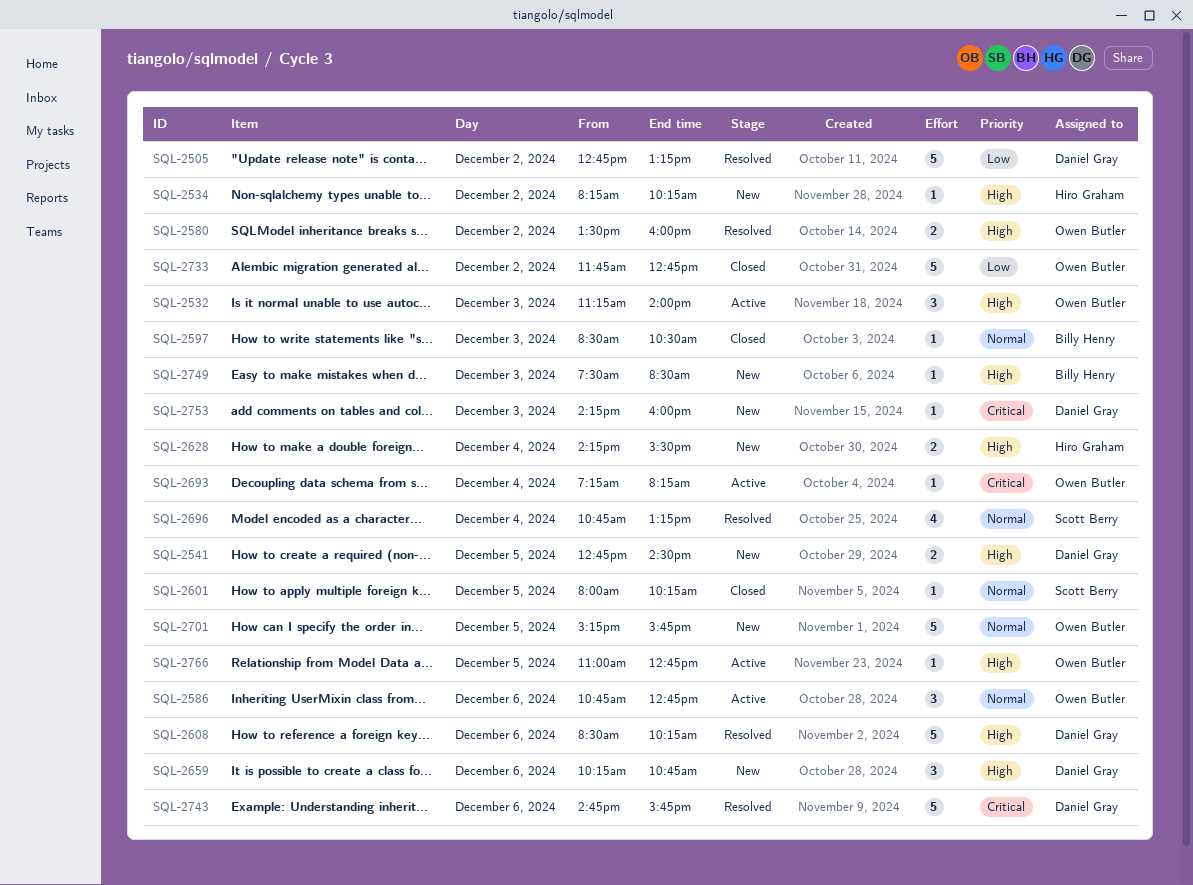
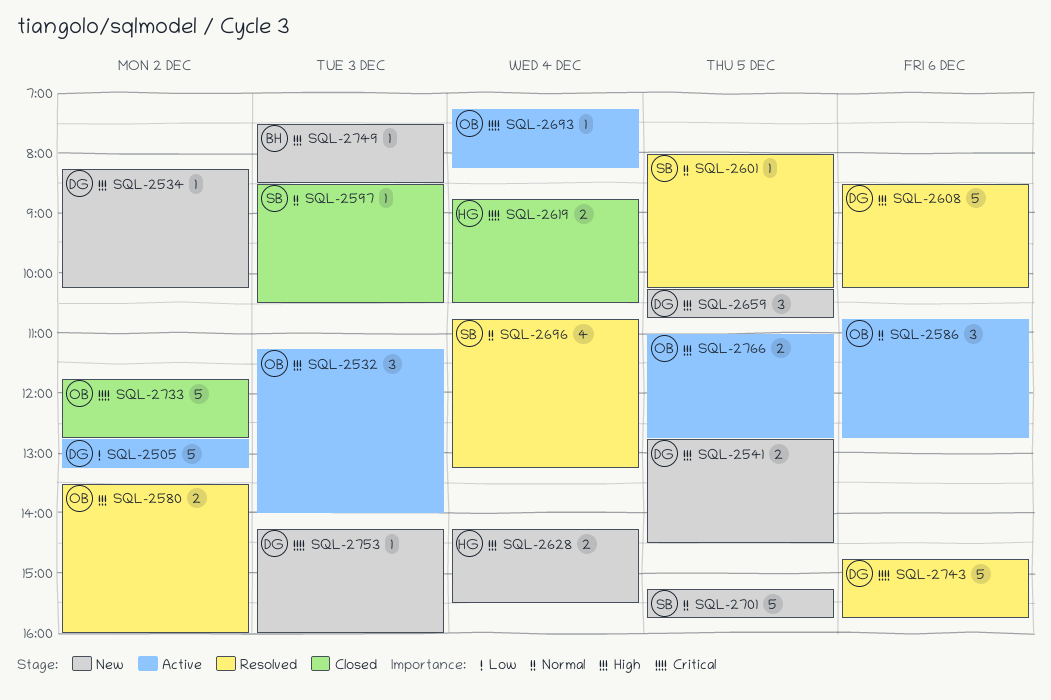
SQL-2505, status: Resolved -> Active
SQL-2534, owner: Hiro Graham -> Daniel Gray
SQL-2597, owner: Billy Henry -> Scott Berry
SQL-2601, status: Closed -> Resolved
SQL-2619: none -> present
SQL-2659, day: Dec 6 -> Dec 5
SQL-2701, owner: Owen Butler -> Scott Berry
SQL-2733, priority: Low -> Critical
SQL-2766, estimate: 1 -> 2

